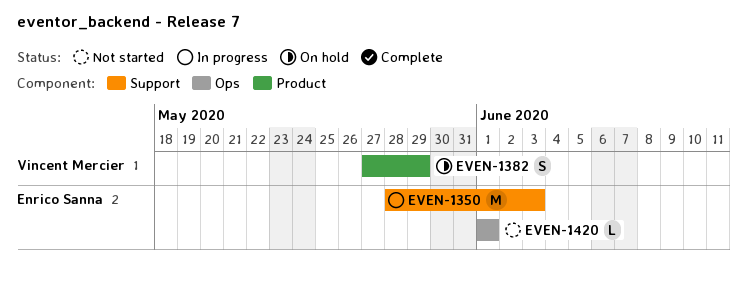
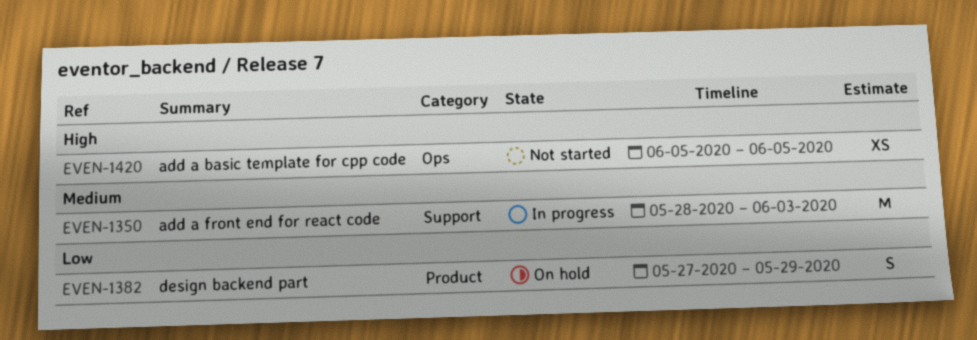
EVEN-1420, estimate: L -> XS
EVEN-1420, start: Jun 1 -> Jun 5
EVEN-1420, due: Jun 1 -> Jun 5

